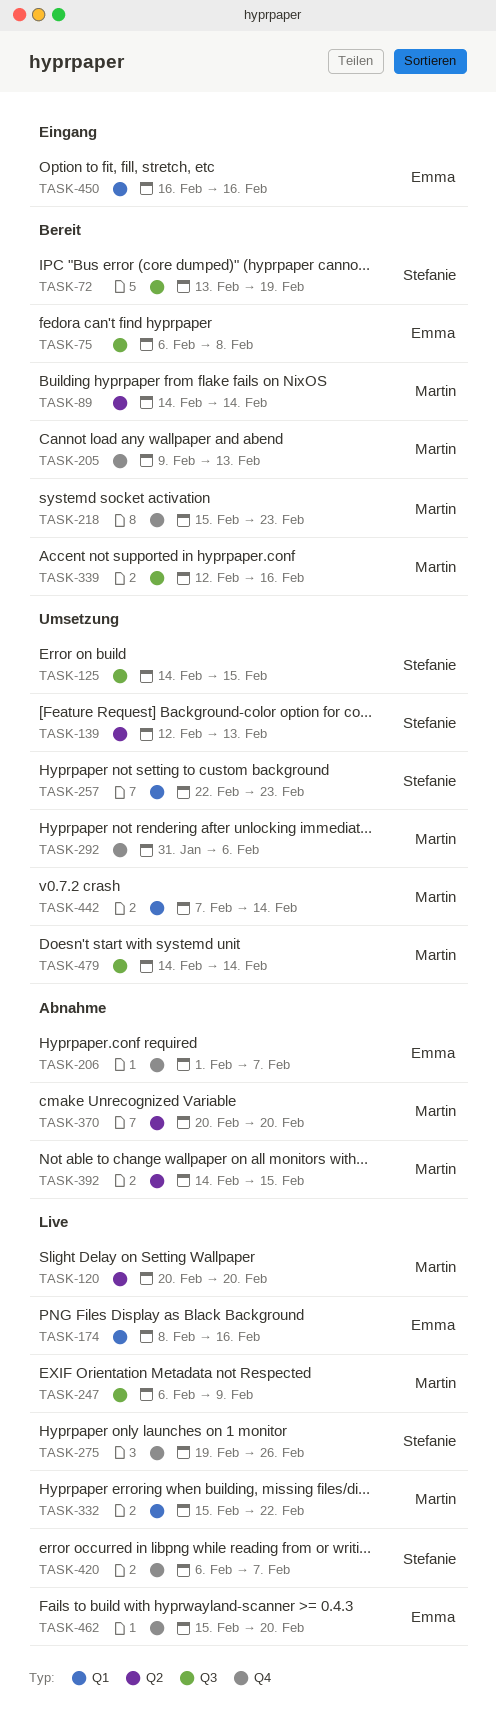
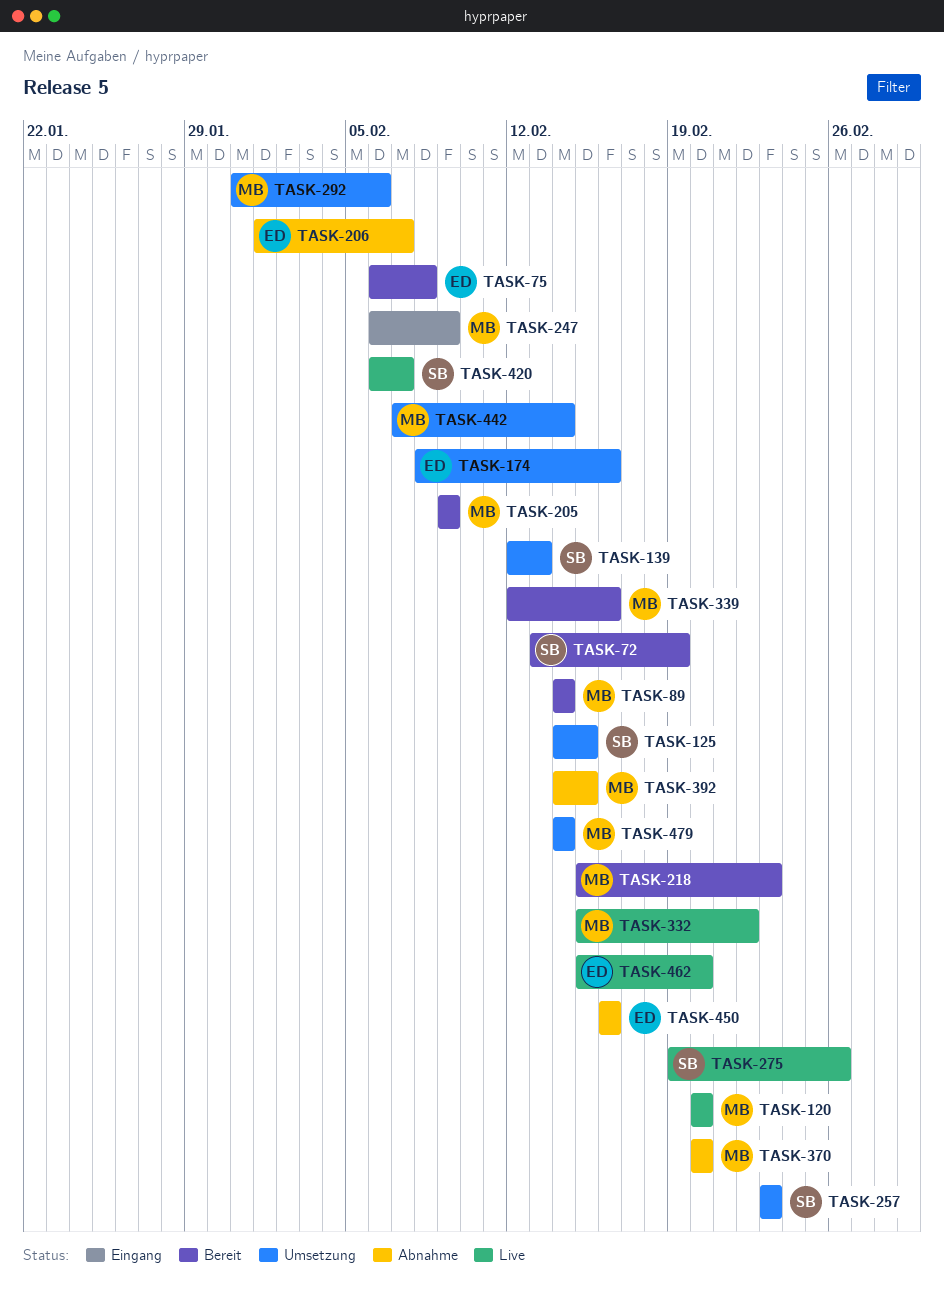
TASK-174, status: Live -> Umsetzung
TASK-205, due: Feb 13 -> Feb 9
TASK-247, status: Live -> Eingang
TASK-257, start: Feb 22 -> Feb 23
TASK-450, status: Eingang -> Abnahme

